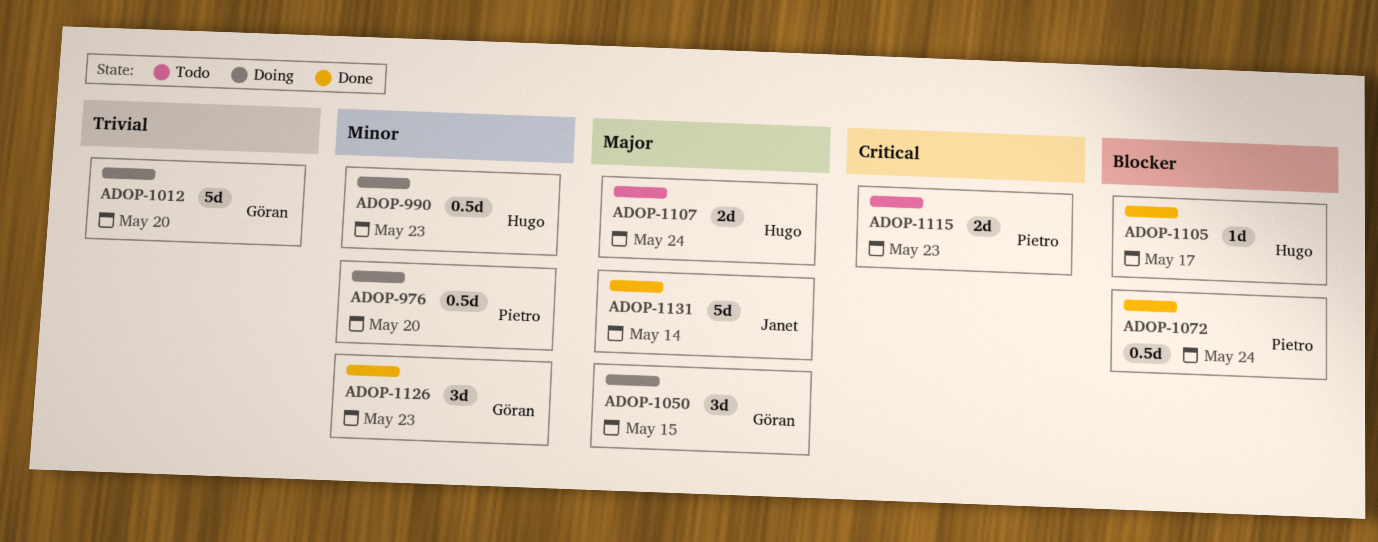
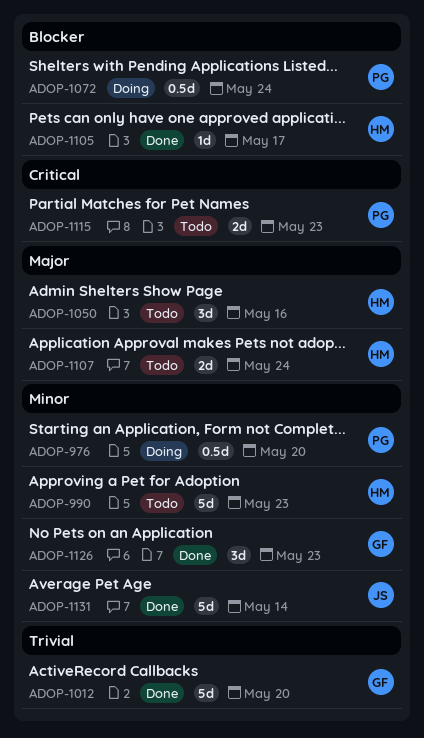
ADOP-990, status: Doing -> Todo
ADOP-990, estimate: 0.5d -> 5d
ADOP-1012, status: Doing -> Done
ADOP-1050, status: Doing -> Todo
ADOP-1050, owner: Göran -> Hugo
ADOP-1050, due: May 15 -> May 16
ADOP-1072, status: Done -> Doing
ADOP-1131, priority: Major -> Minor

